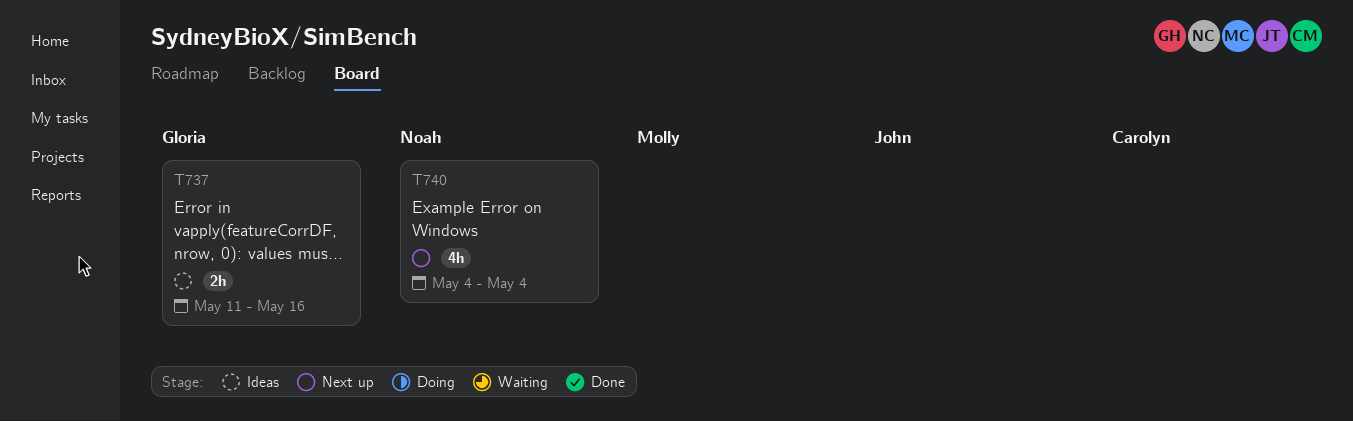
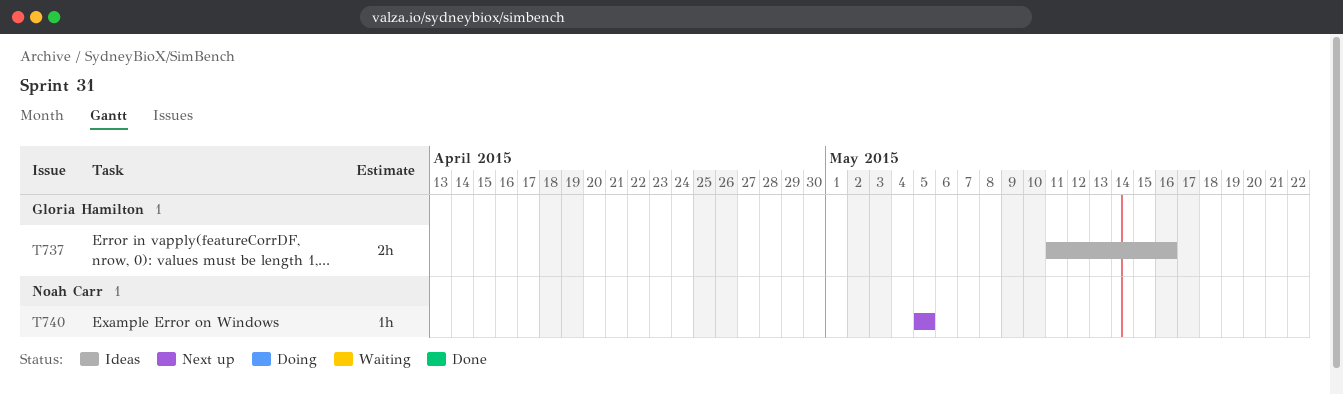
T740, estimate: 4h -> 1h
T740, start: May 4 -> May 5
T740, due: May 4 -> May 5

